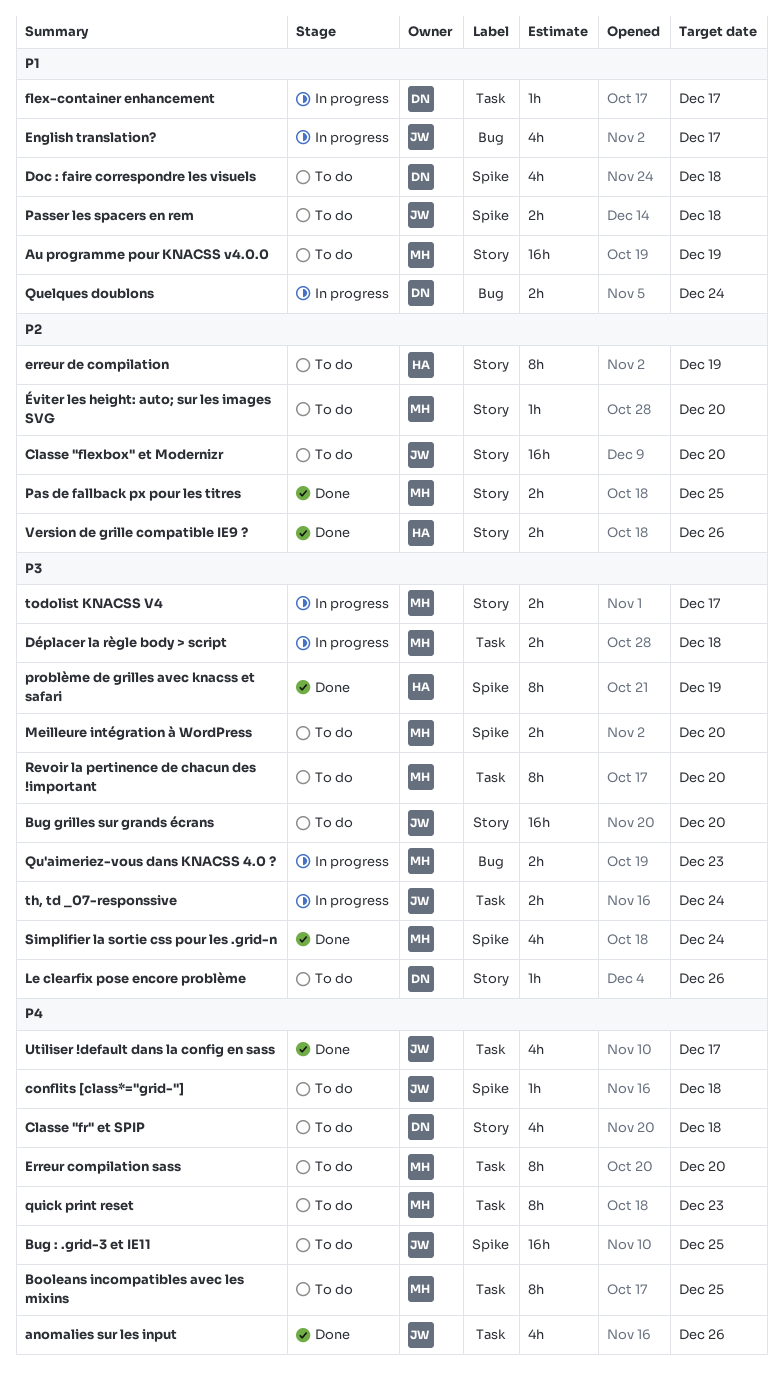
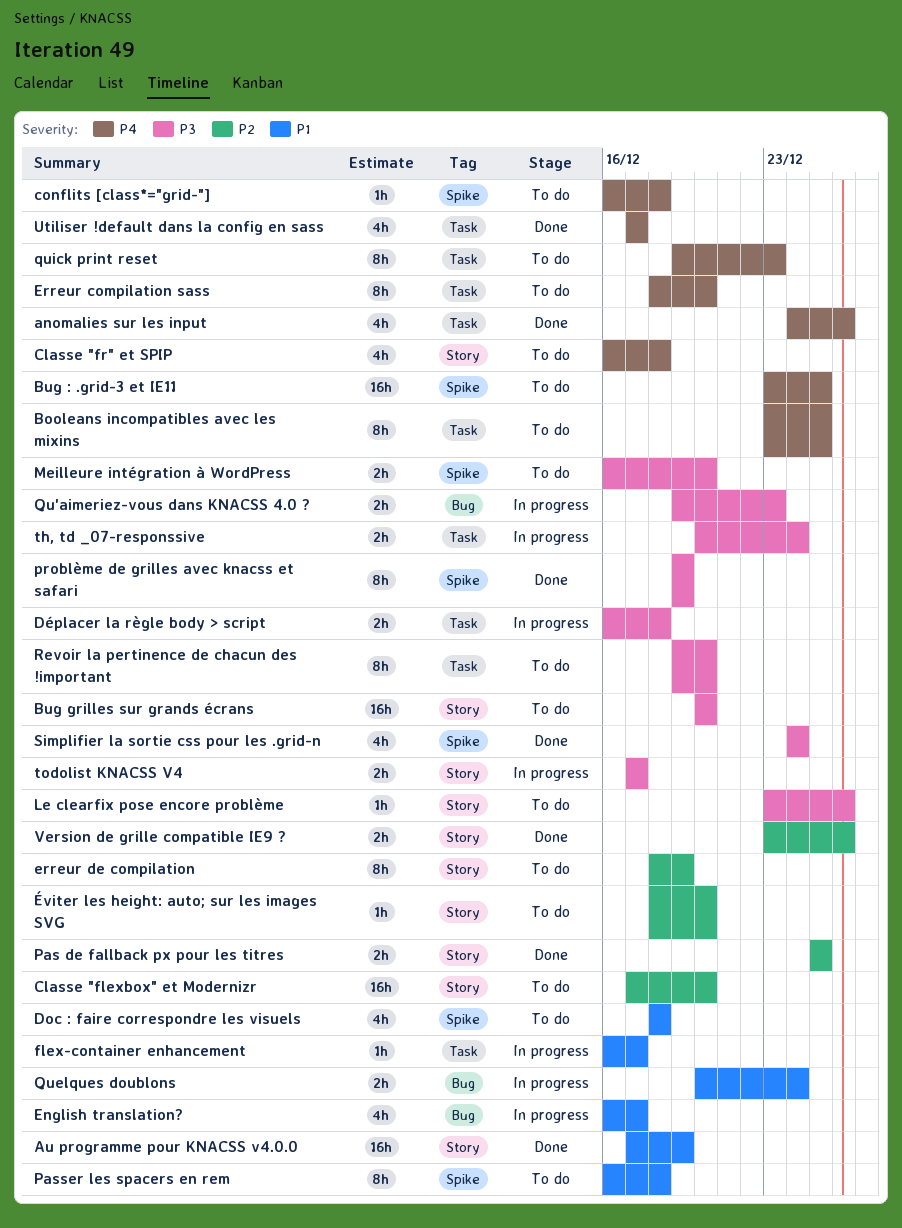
Au programme pour KNACSS v4.0.0, status: To do -> Done
Passer les spacers en rem, estimate: 2h -> 8h

